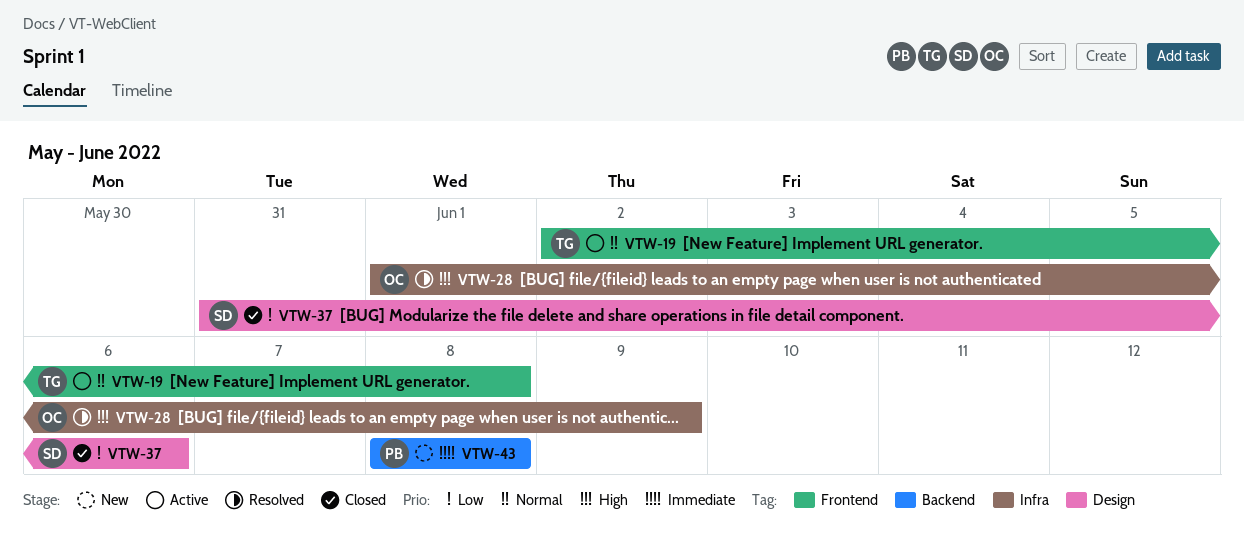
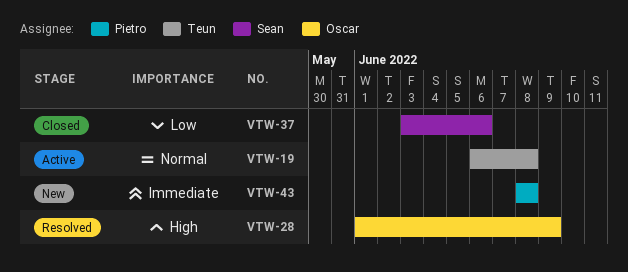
VTW-19, start: Jun 2 -> Jun 6
VTW-37, start: May 31 -> Jun 3

